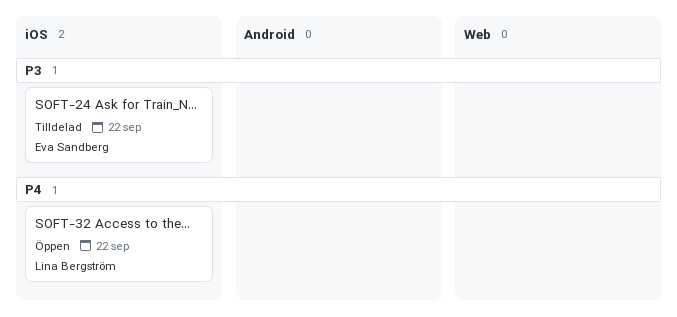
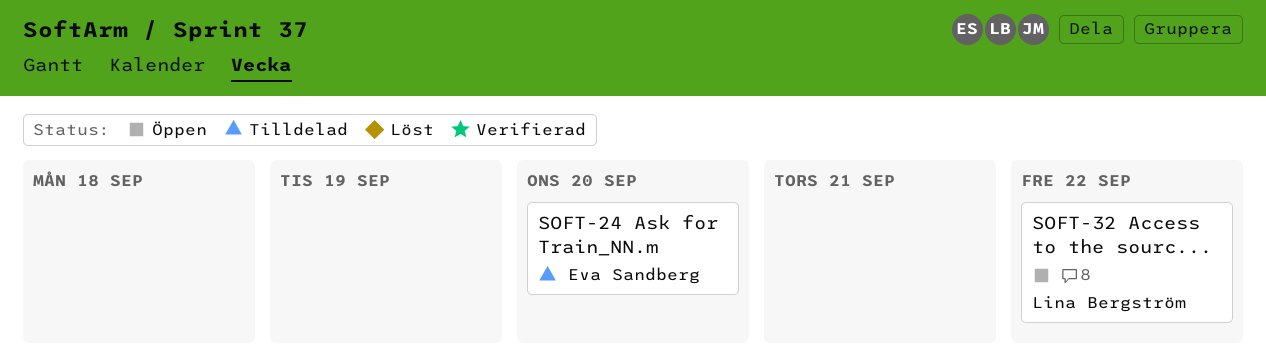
SOFT-24, due: Sep 22 -> Sep 20

